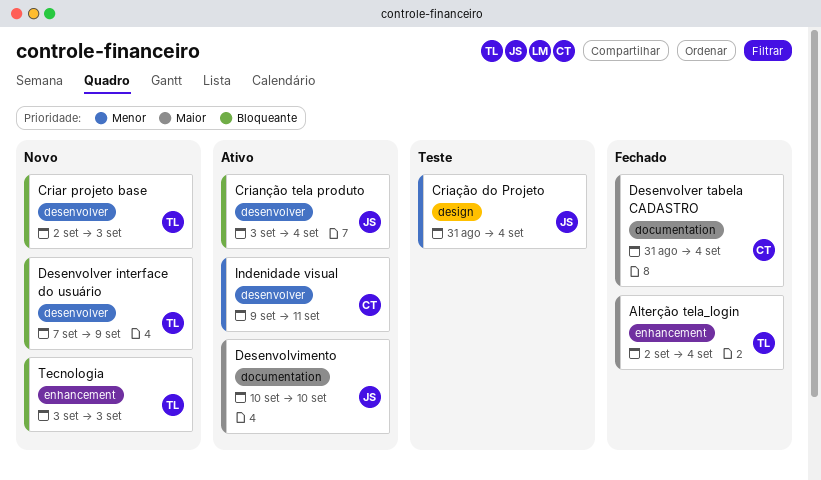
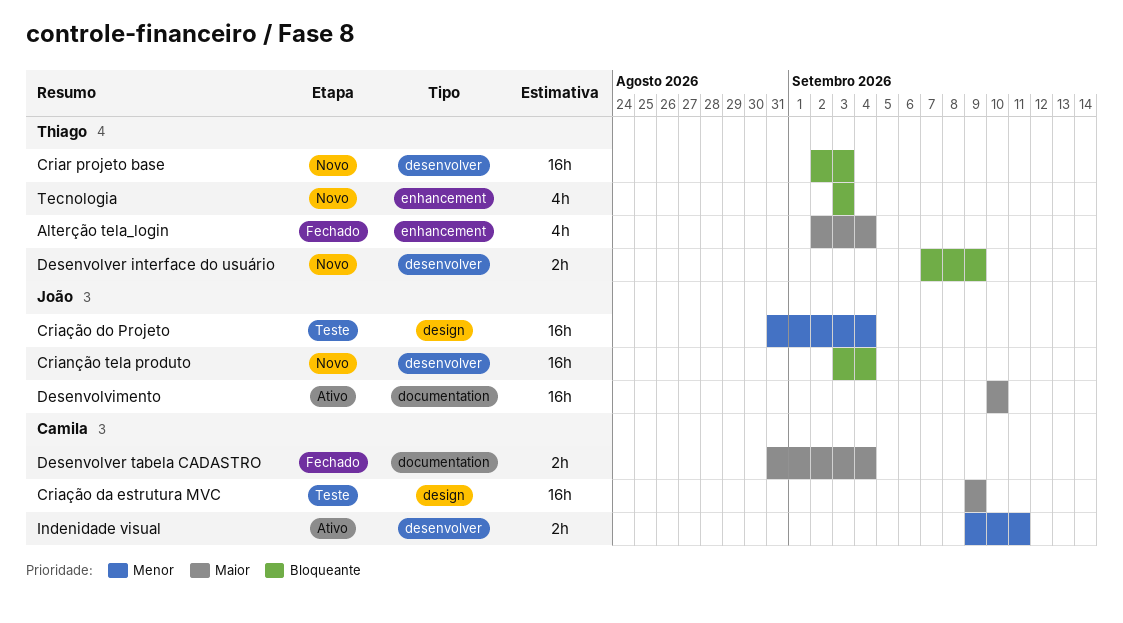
Crianção tela produto, status: Ativo -> Novo
Criação da estrutura MVC: none -> present

